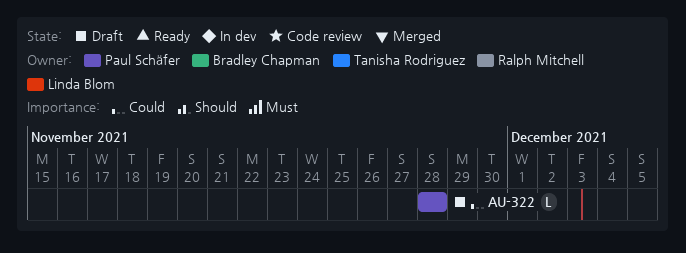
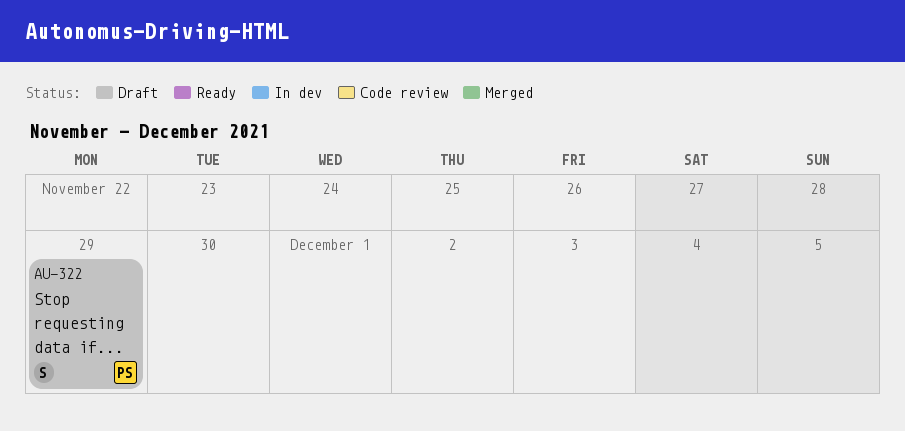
AU-322, estimate: L -> S
AU-322, due: Nov 28 -> Nov 29

